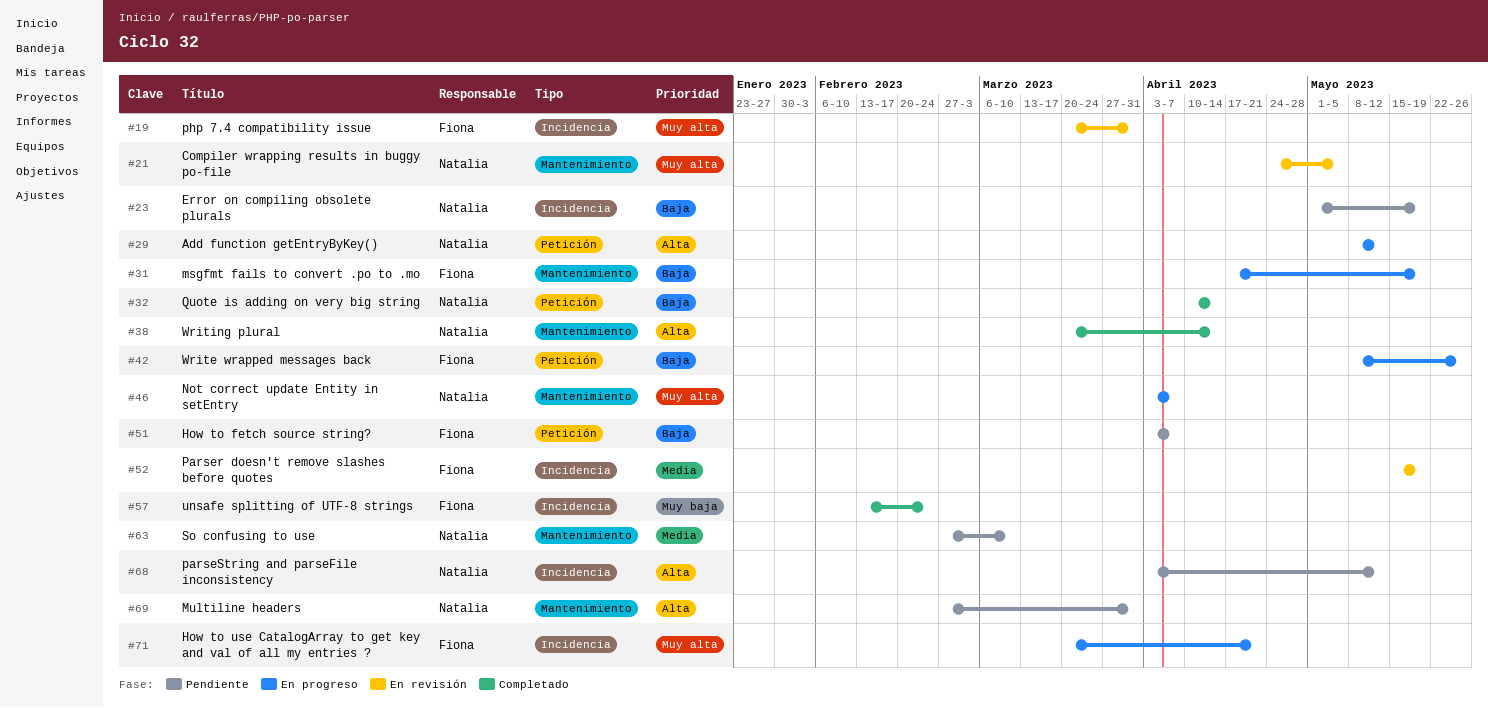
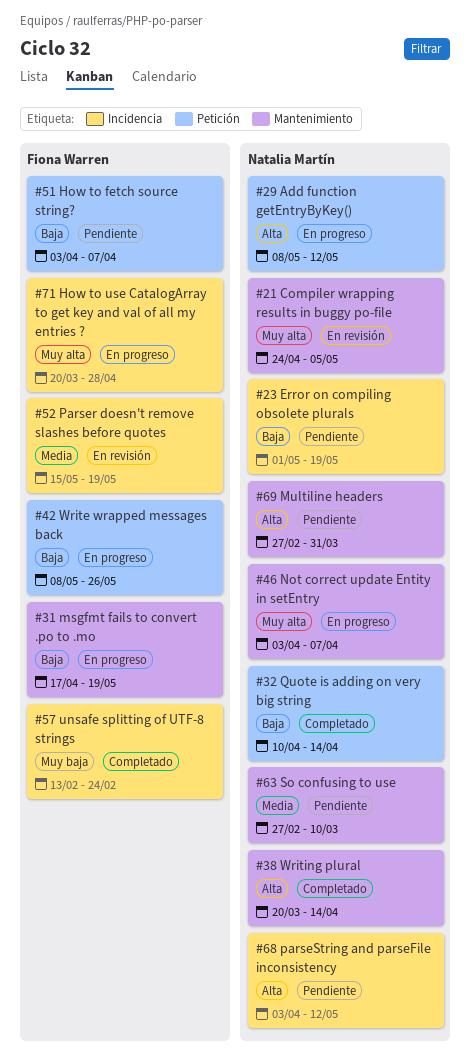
#19: present -> none
#71, due: Apr 21 -> Apr 28

